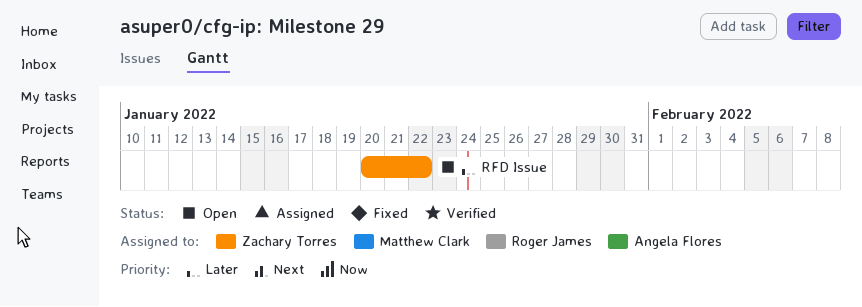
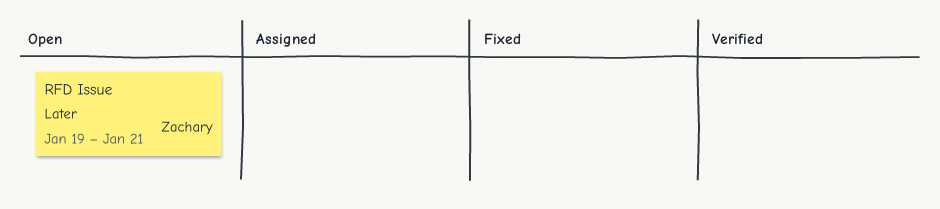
RFD Issue, start: Jan 20 -> Jan 19
RFD Issue, due: Jan 22 -> Jan 21

